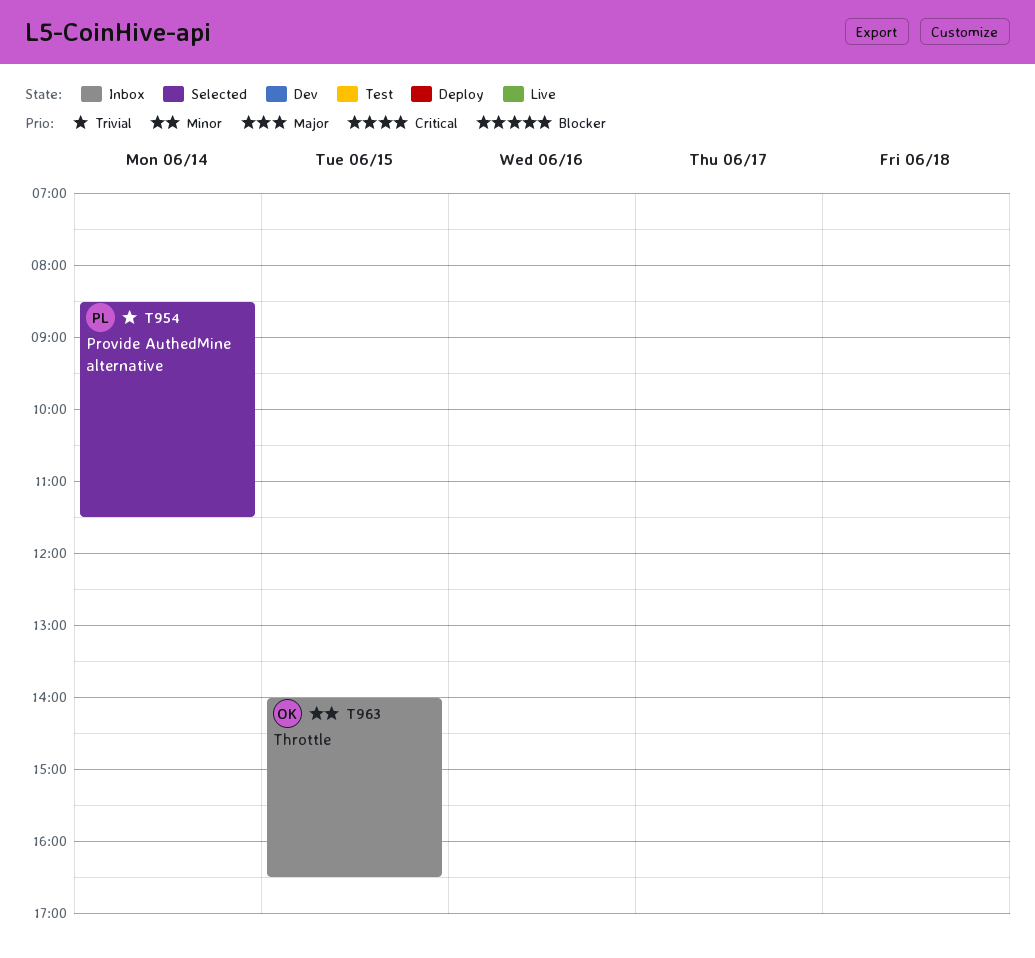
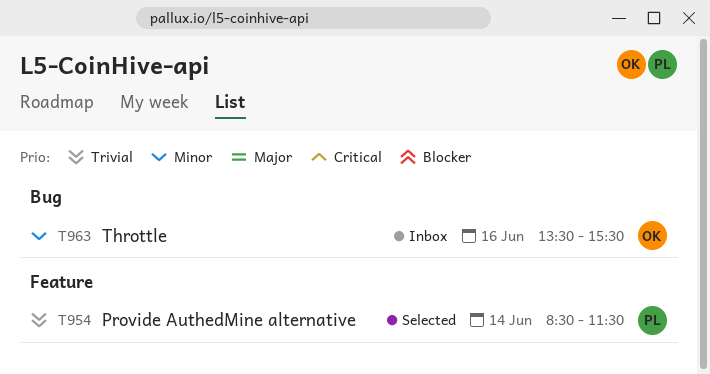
T963, day: Jun 15 -> Jun 16
T963, begins: 14:00 -> 13:30
T963, ends: 16:30 -> 15:30

